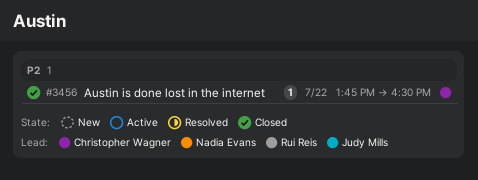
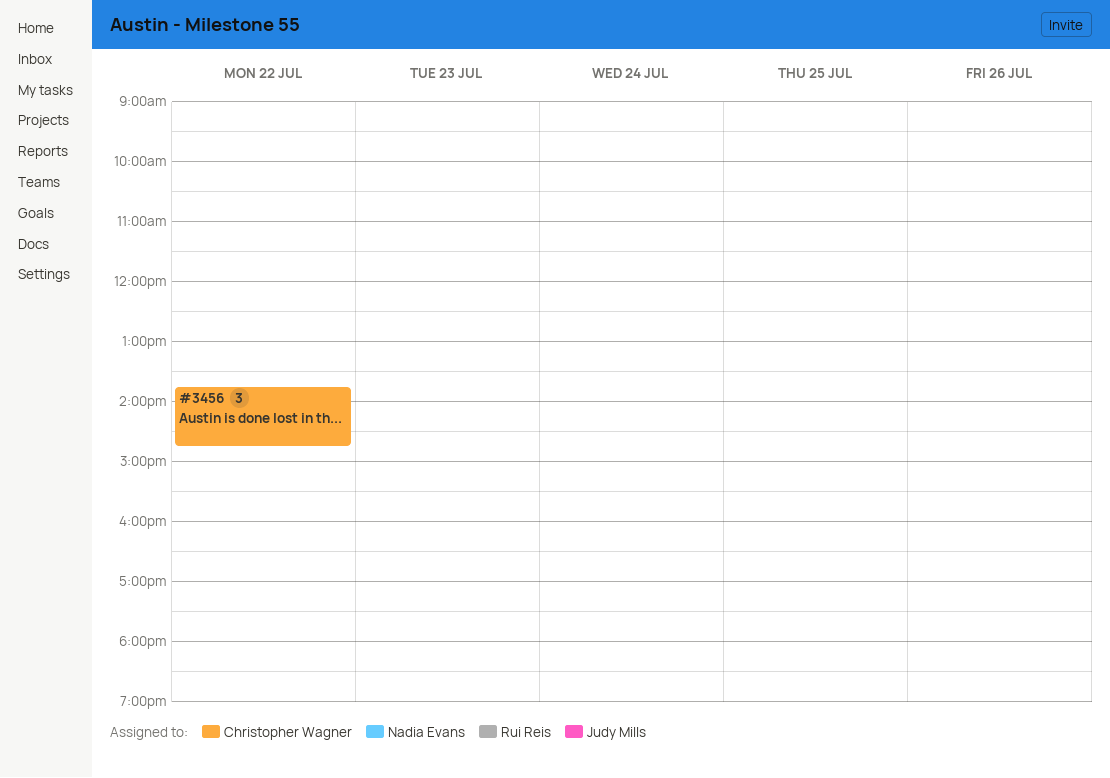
#3456, estimate: 1 -> 3
#3456, ends: 16:30 -> 14:45

